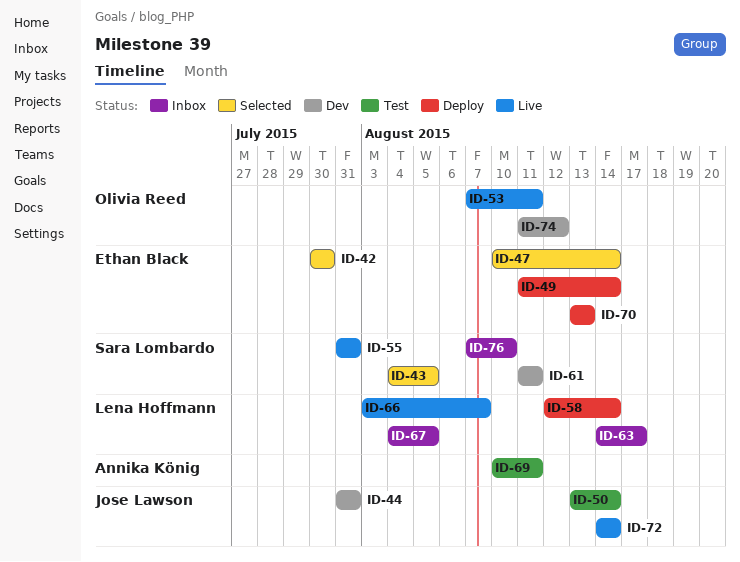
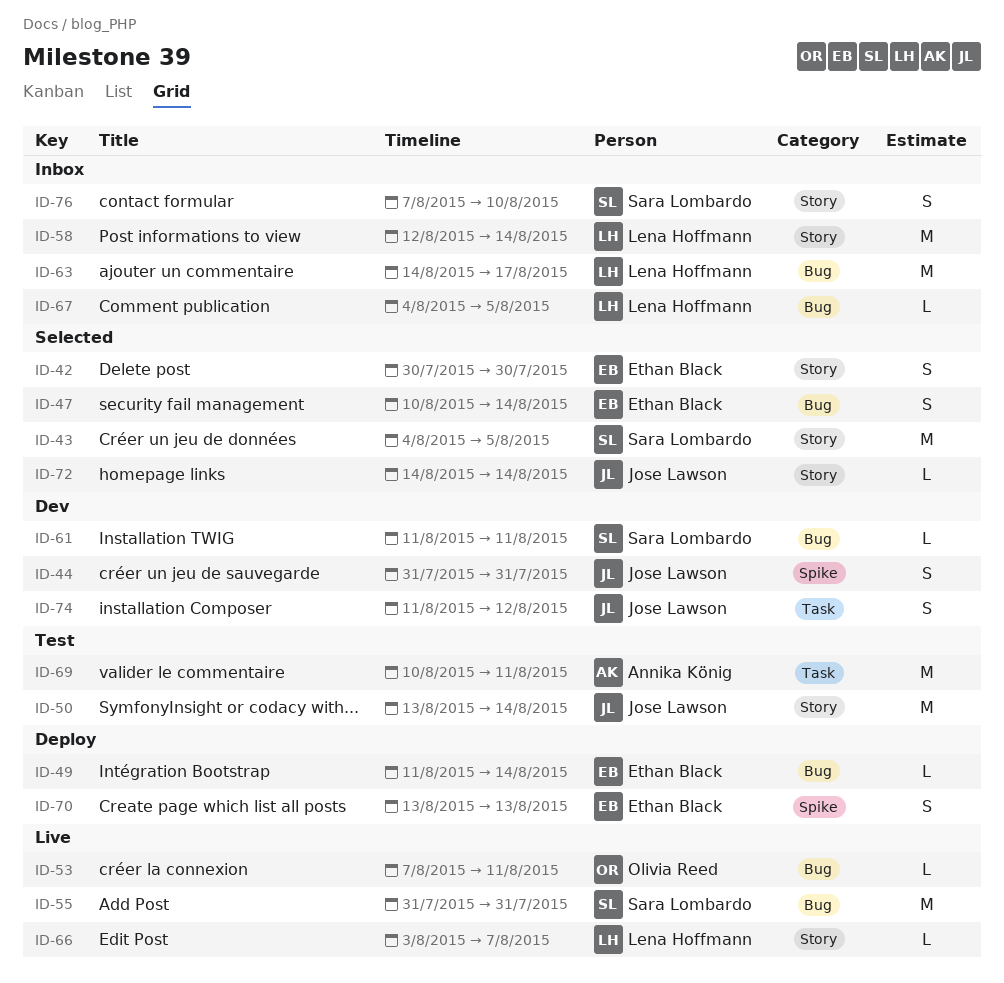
ID-58, status: Deploy -> Inbox
ID-72, status: Live -> Selected
ID-74, owner: Olivia Reed -> Jose Lawson

